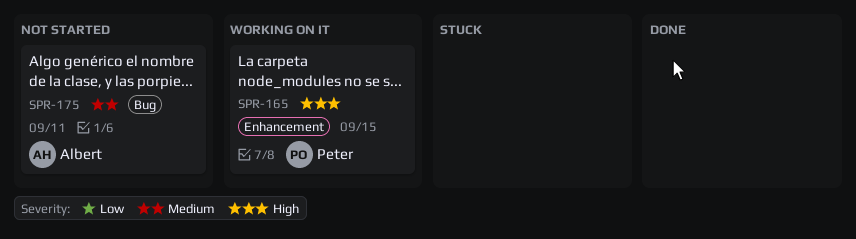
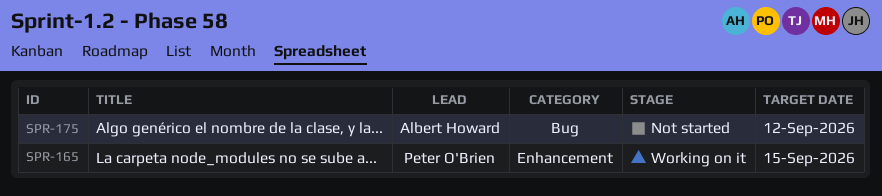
SPR-175, due: Sep 11 -> Sep 12

